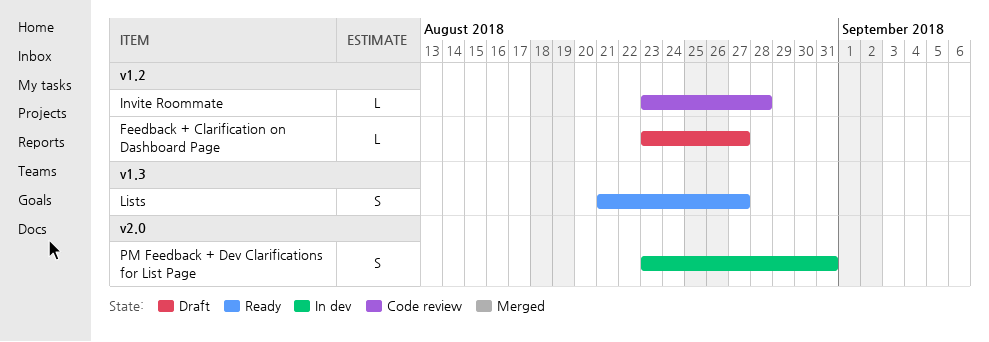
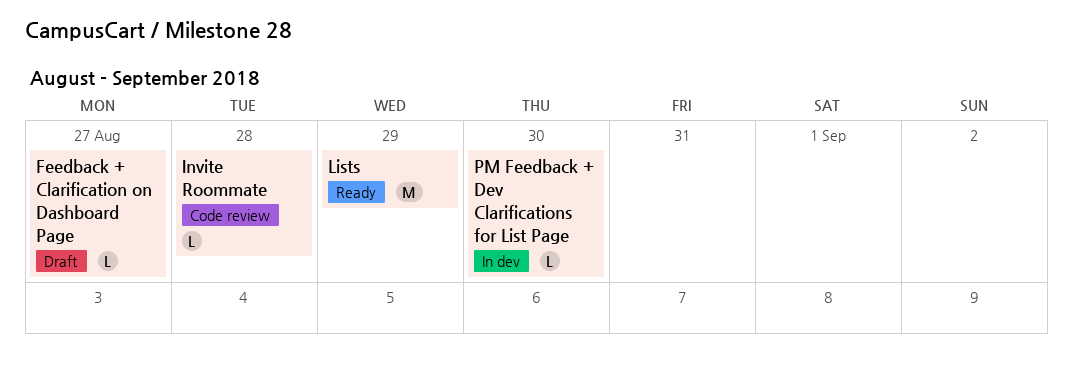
Lists, estimate: S -> M
Lists, due: Aug 27 -> Aug 29
PM Feedback + Dev Clarifications for List Page, estimate: S -> L
PM Feedback + Dev Clarifications for List Page, due: Aug 31 -> Aug 30

